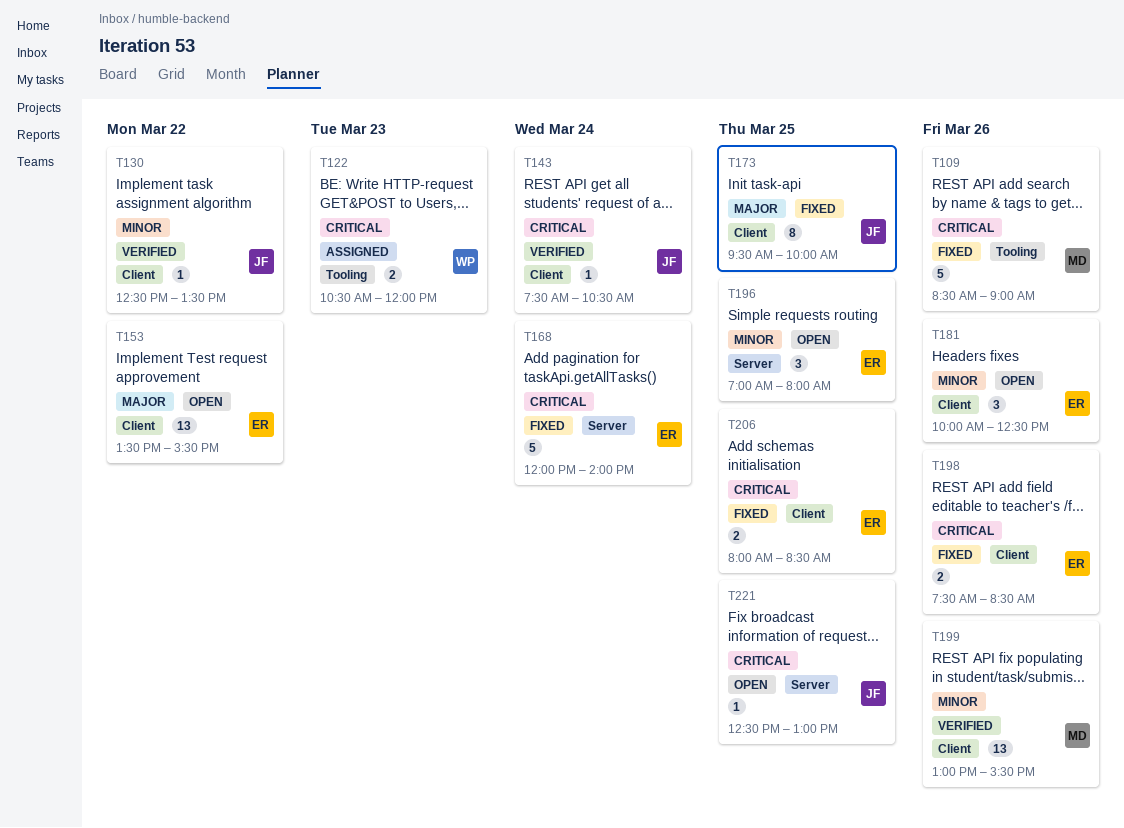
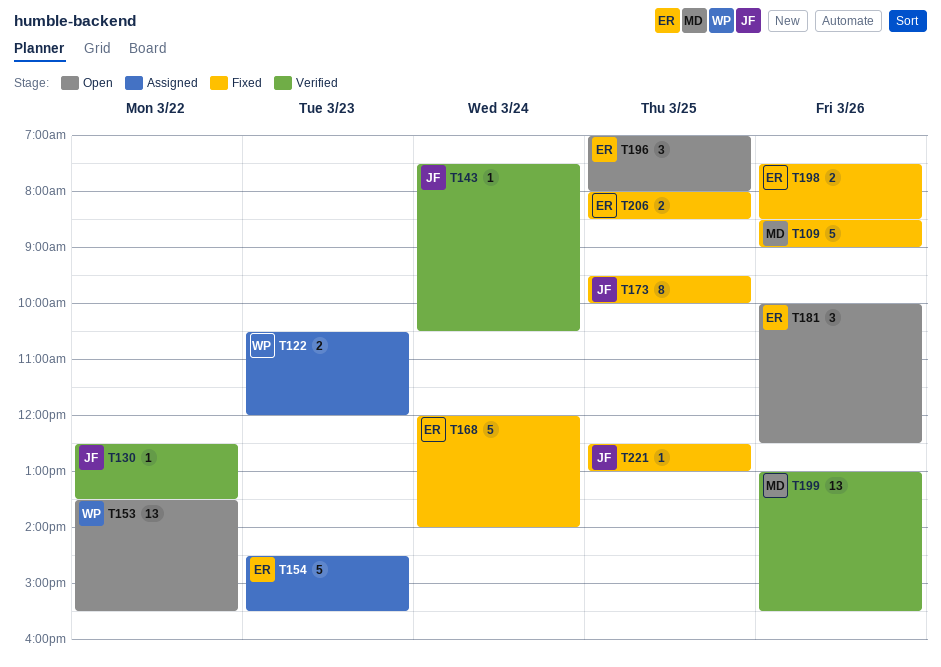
T153, owner: ER -> WP
T154: none -> present
T221, status: Open -> Fixed

